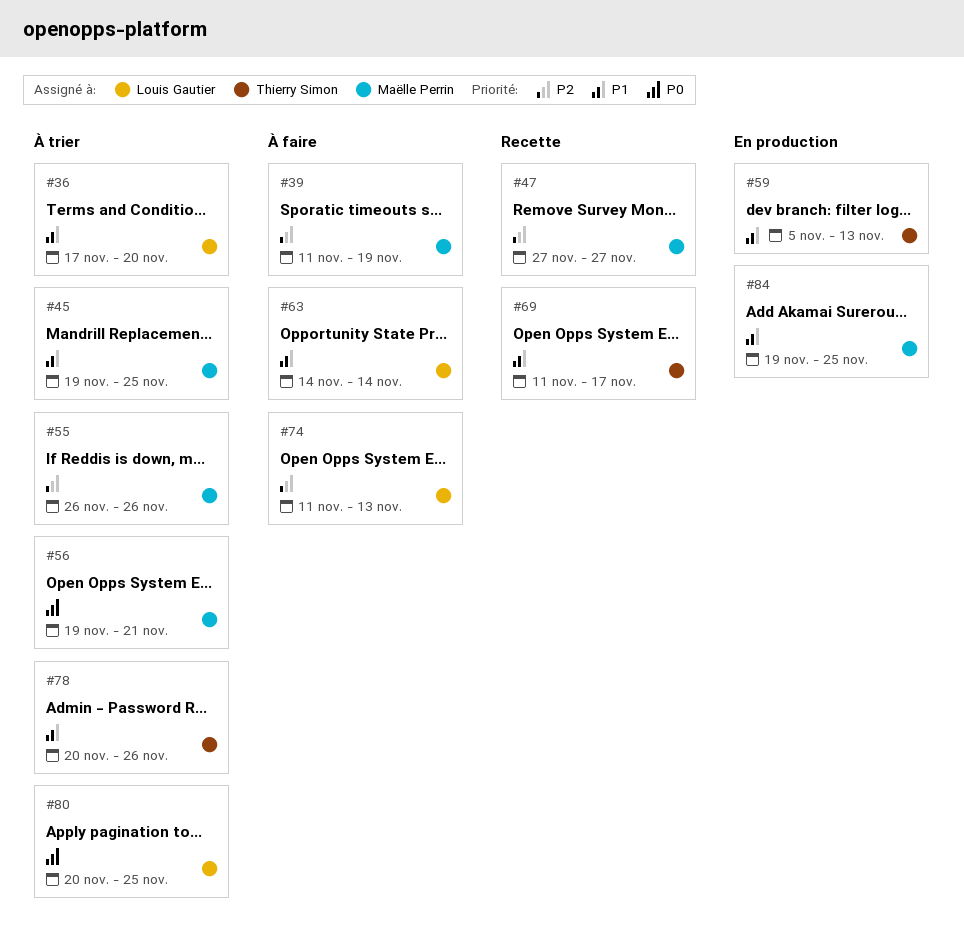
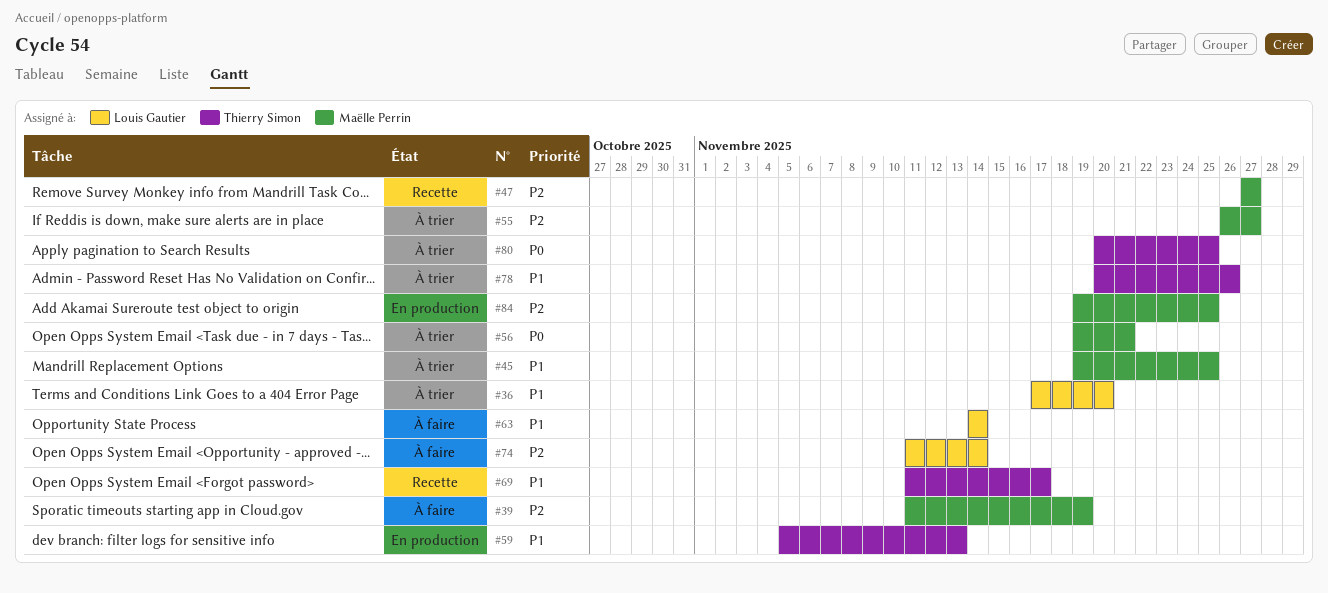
#55, due: Nov 26 -> Nov 27
#74, due: Nov 13 -> Nov 14
#80, owner: Louis Gautier -> Thierry Simon
#84, priority: P1 -> P2

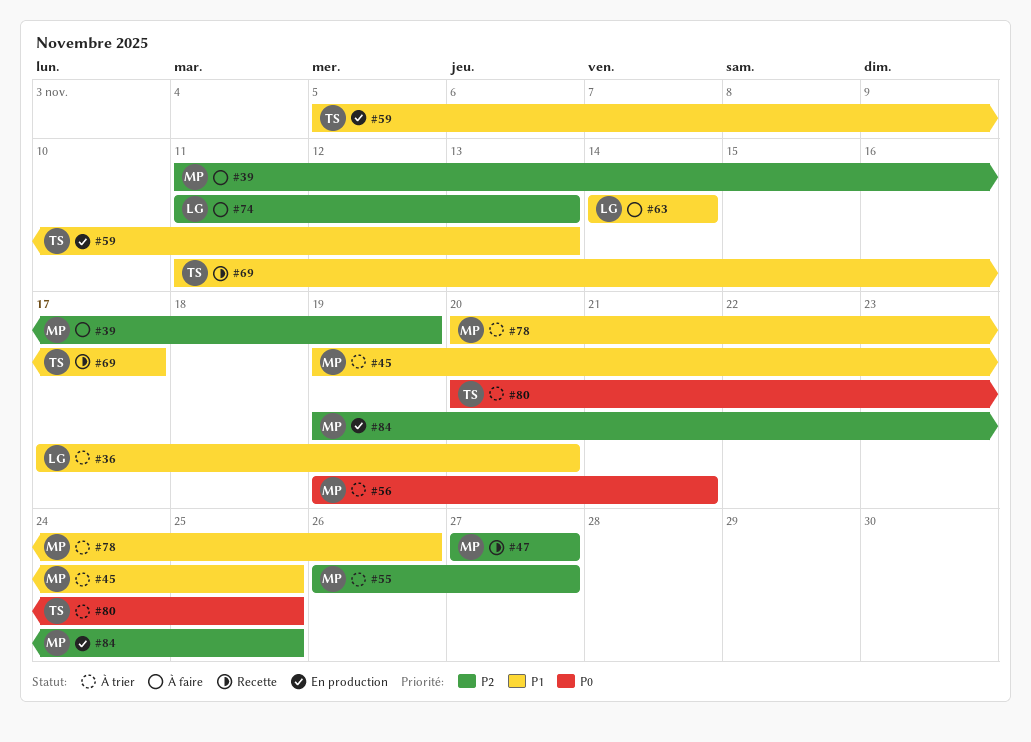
#74, due: Nov 14 -> Nov 13
#78, owner: Thierry Simon -> Maëlle Perrin

